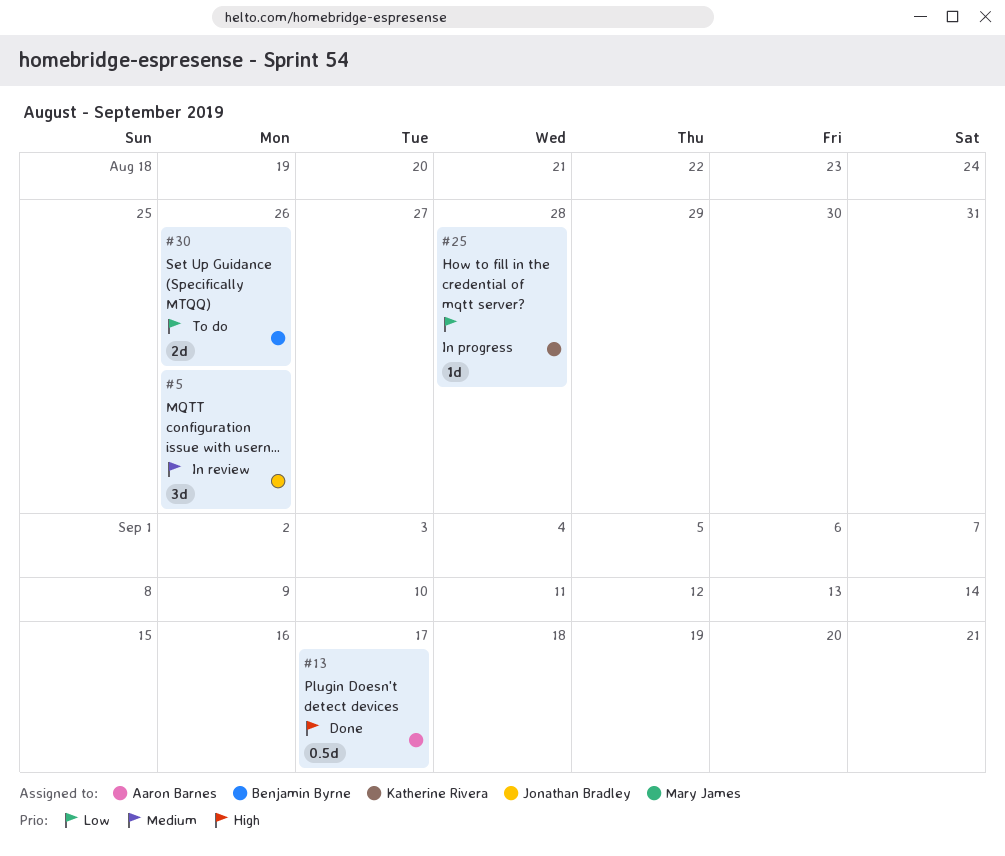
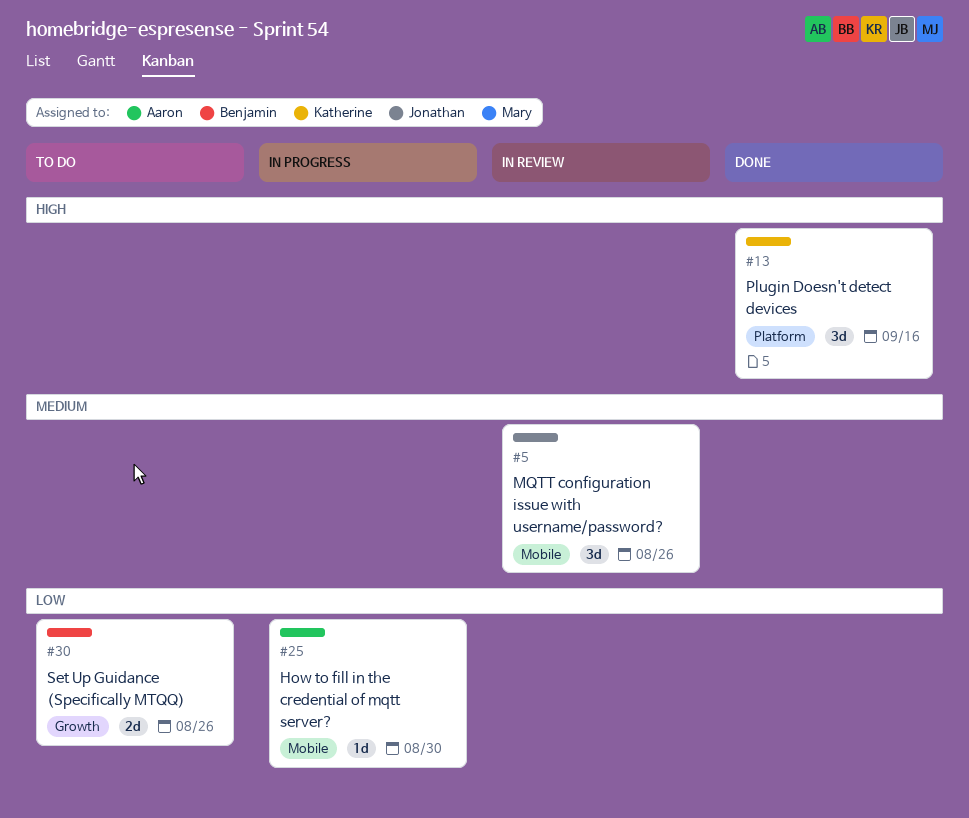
#13, owner: Aaron Barnes -> Katherine Rivera
#13, estimate: 0.5d -> 3d
#13, due: Sep 17 -> Sep 16
#25, owner: Katherine Rivera -> Aaron Barnes
#25, due: Aug 28 -> Aug 30

